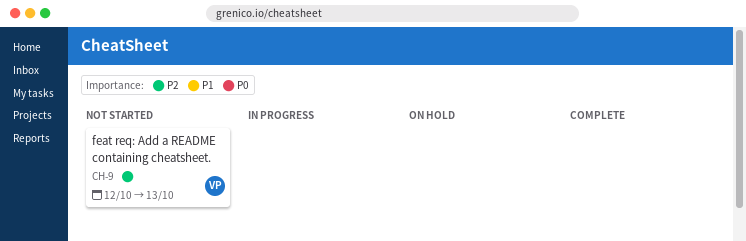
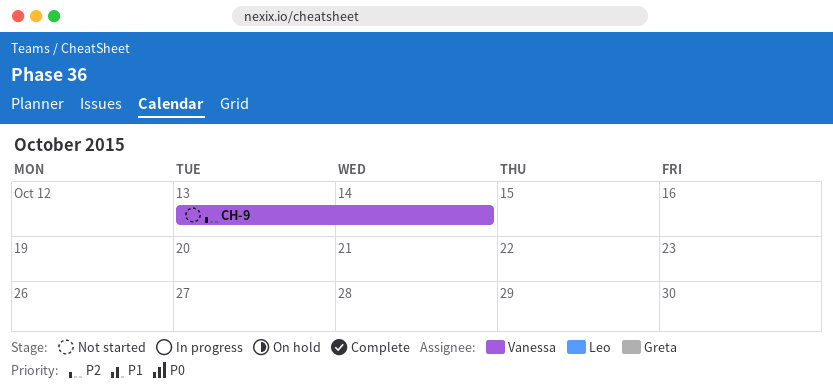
CH-9, start: Oct 12 -> Oct 13
CH-9, due: Oct 13 -> Oct 14

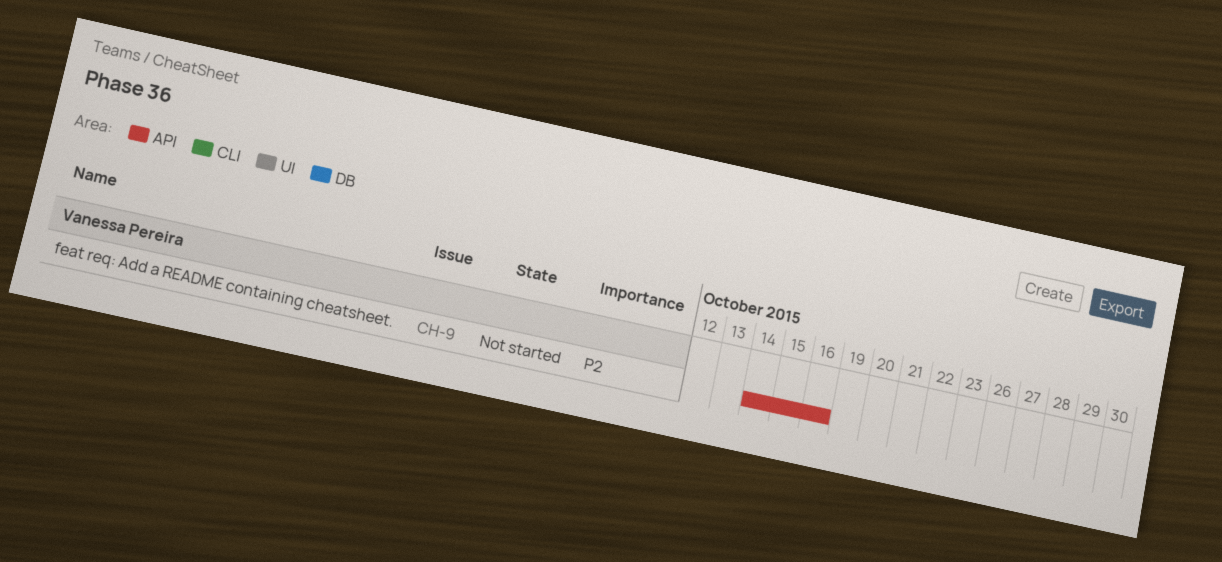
CH-9, start: Oct 13 -> Oct 14
CH-9, due: Oct 14 -> Oct 16

